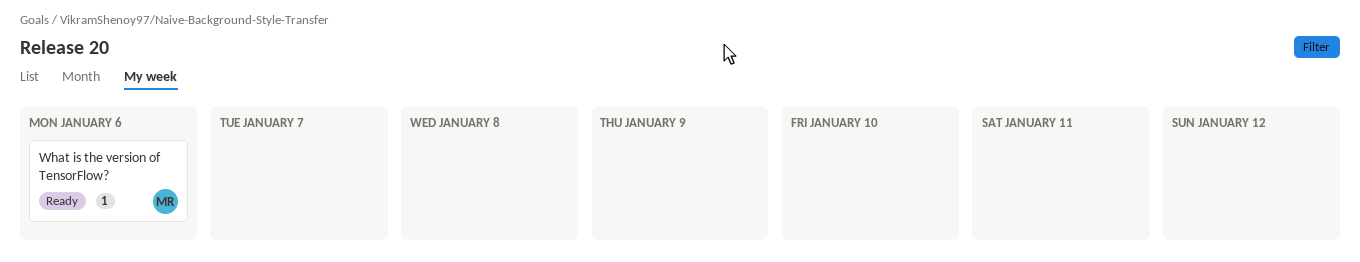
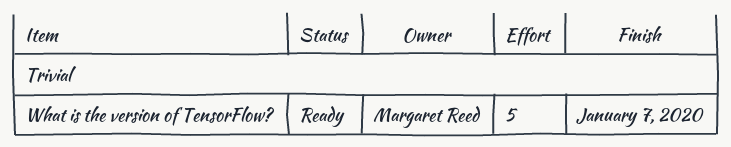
What is the version of TensorFlow?, estimate: 1 -> 5
What is the version of TensorFlow?, due: Jan 6 -> Jan 7

